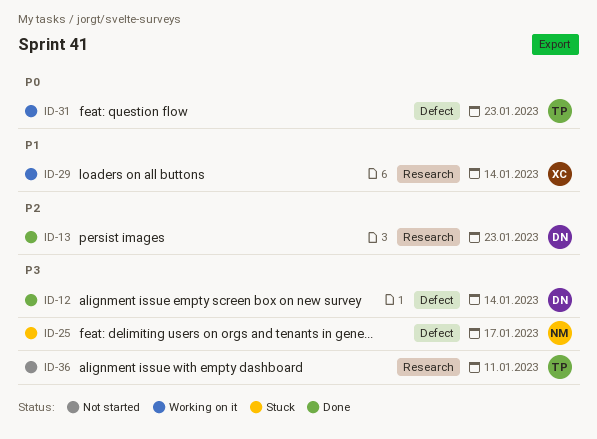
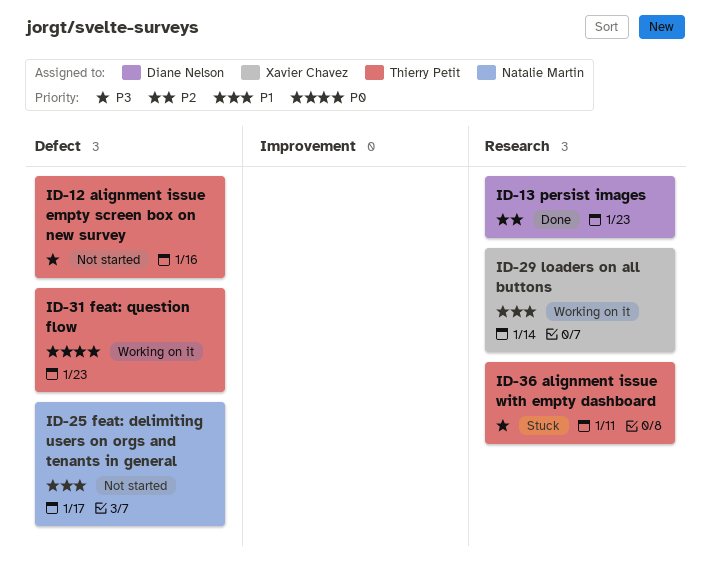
ID-12, status: Done -> Not started
ID-12, owner: Diane Nelson -> Thierry Petit
ID-12, due: Jan 14 -> Jan 16
ID-25, status: Stuck -> Not started
ID-25, priority: P3 -> P1
ID-36, status: Not started -> Stuck

